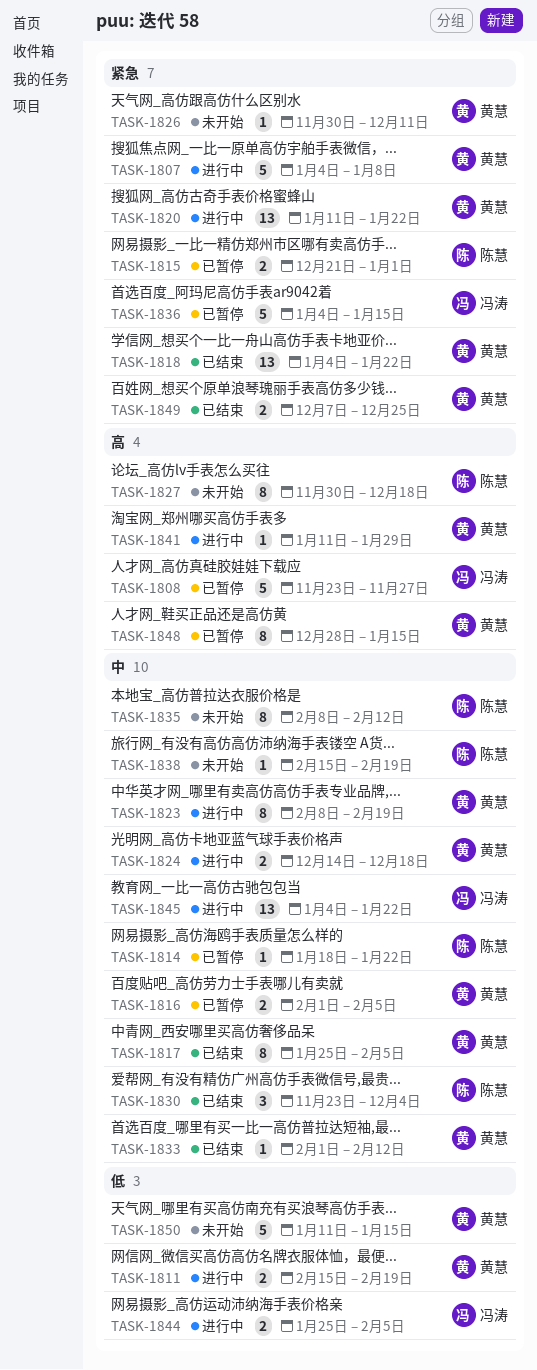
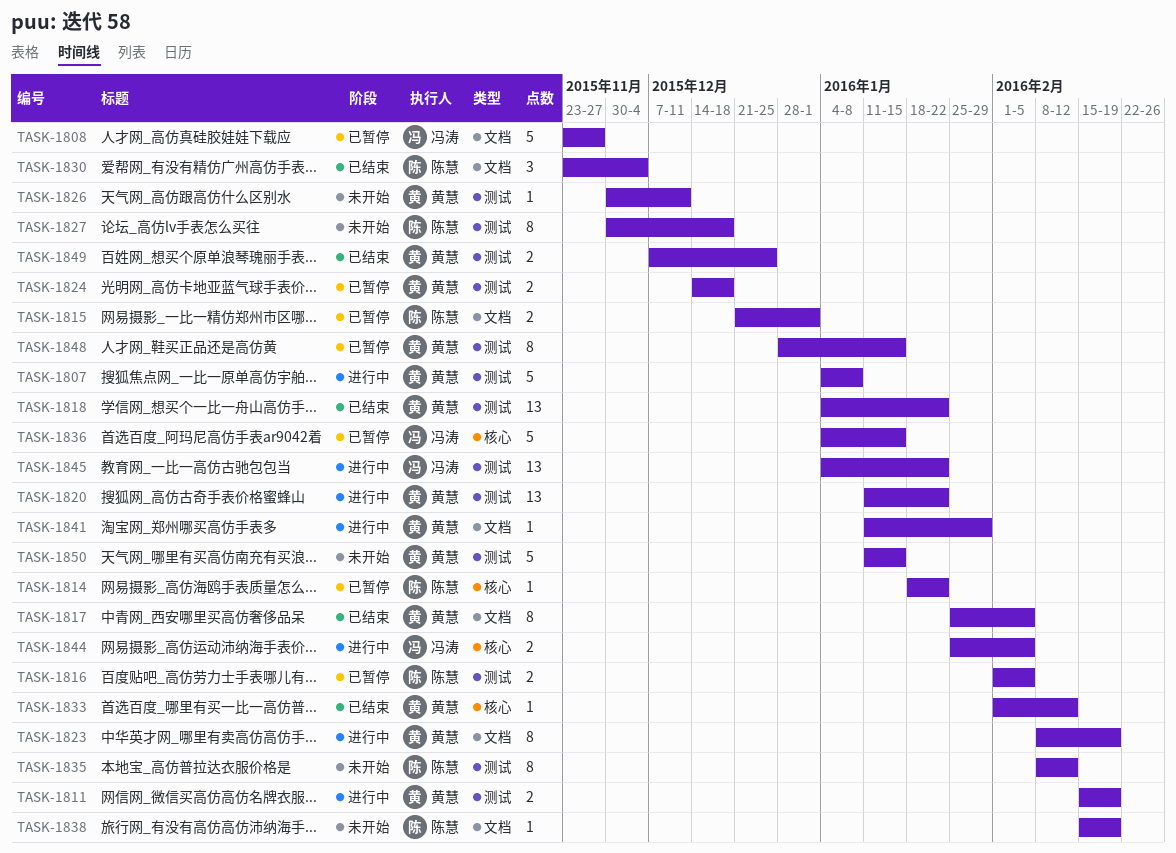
TASK-1816, owner: 黄慧 -> 陈慧
TASK-1824, status: 进行中 -> 已暂停

